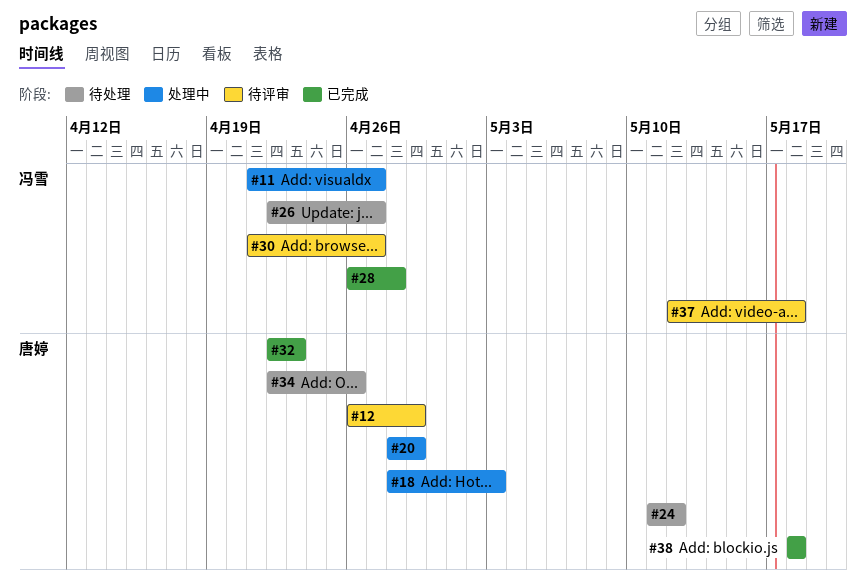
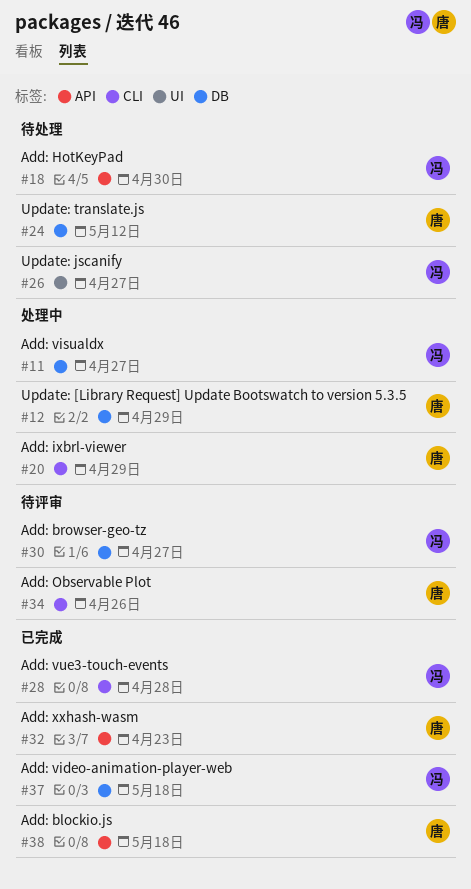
#12, status: 待评审 -> 处理中
#18, status: 处理中 -> 待处理
#18, owner: 唐婷 -> 冯雪
#18, due: May 3 -> Apr 30
#34, status: 待处理 -> 待评审
#37, status: 待评审 -> 已完成

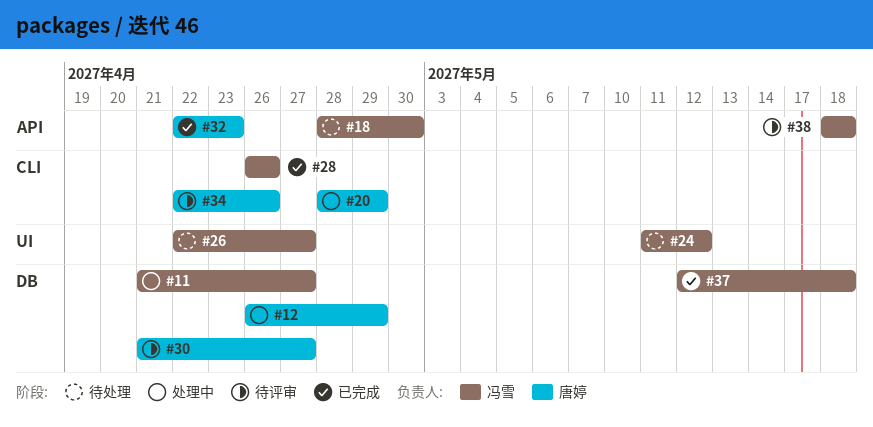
#24, owner: 唐婷 -> 冯雪
#24, label: DB -> UI
#28, due: Apr 28 -> Apr 26
#30, owner: 冯雪 -> 唐婷
#38, status: 已完成 -> 待评审
#38, owner: 唐婷 -> 冯雪

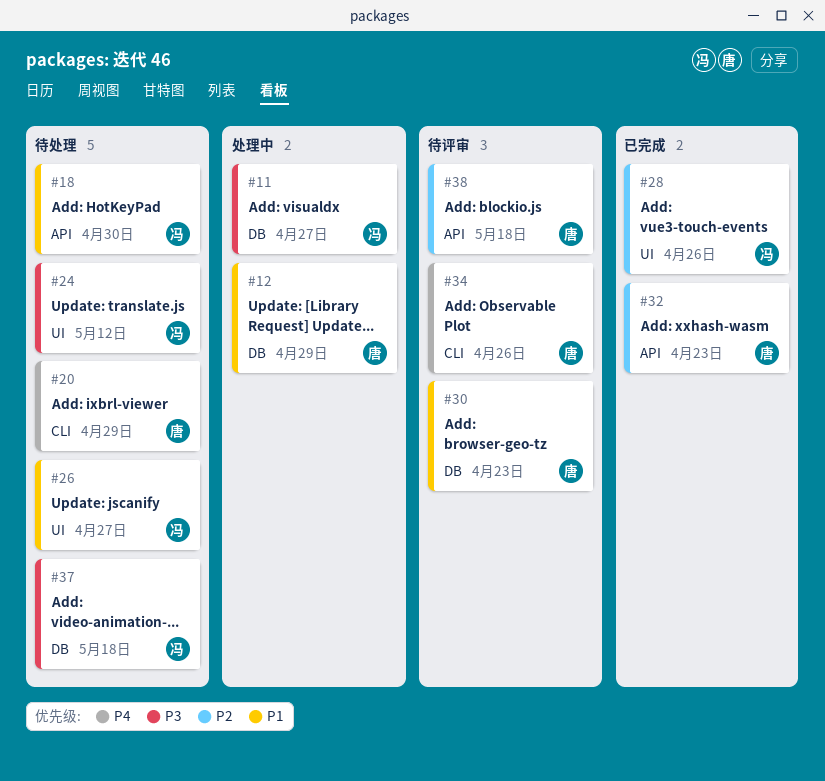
#20, status: 处理中 -> 待处理
#28, label: CLI -> UI
#30, due: Apr 27 -> Apr 23
#37, status: 已完成 -> 待处理
#38, owner: 冯雪 -> 唐婷

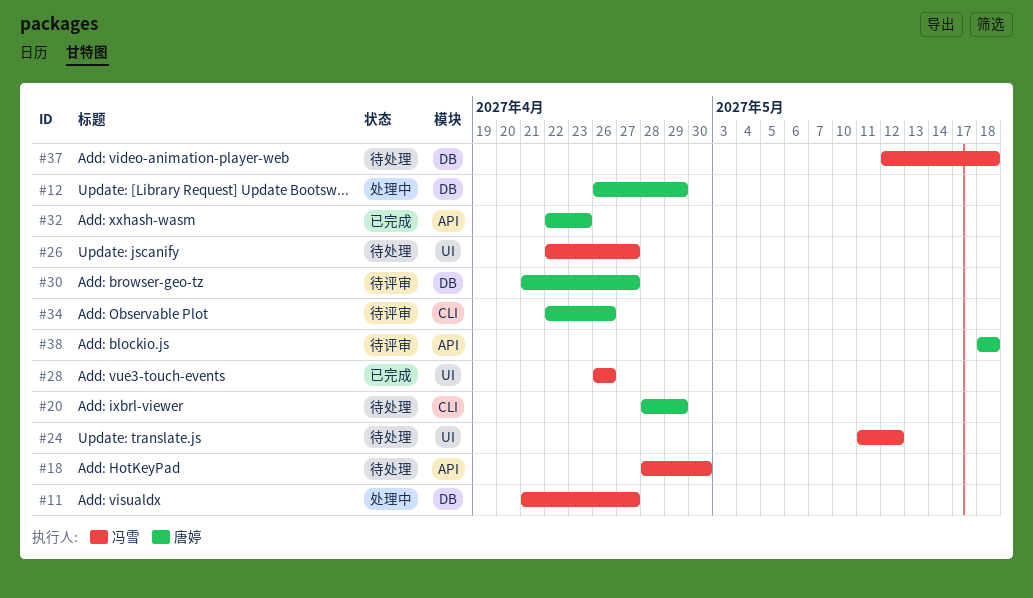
#30, due: Apr 23 -> Apr 27

